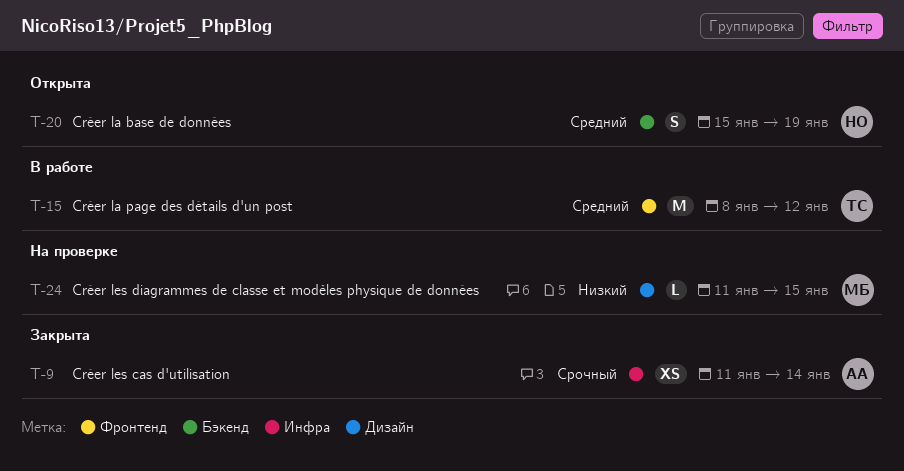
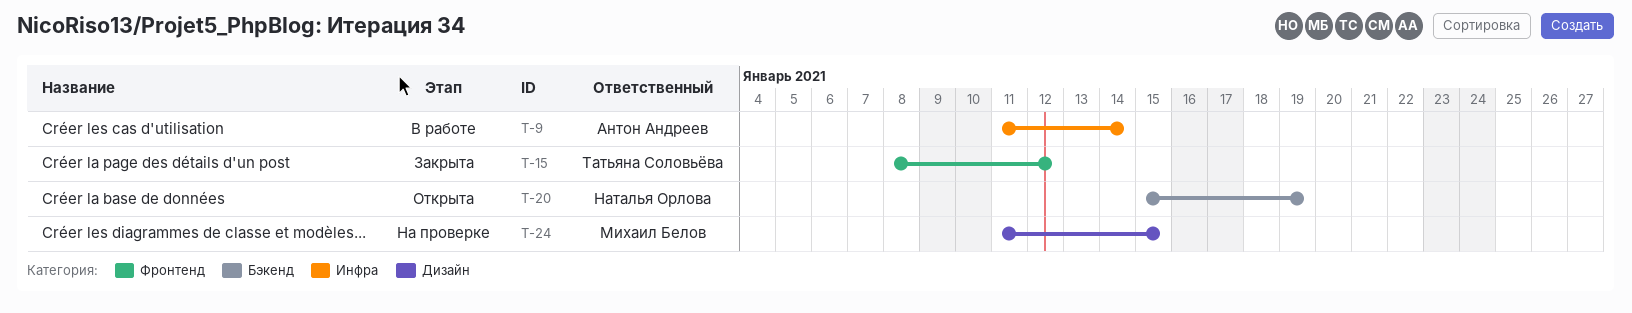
T-9, status: Закрыта -> В работе
T-15, status: В работе -> Закрыта

